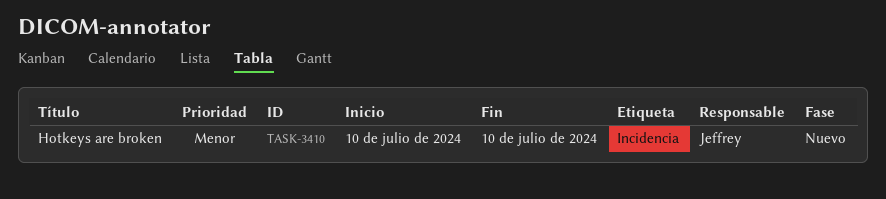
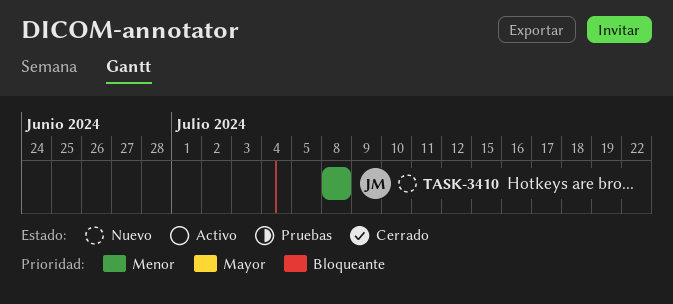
TASK-3410, start: Jul 10 -> Jul 8
TASK-3410, due: Jul 10 -> Jul 8

